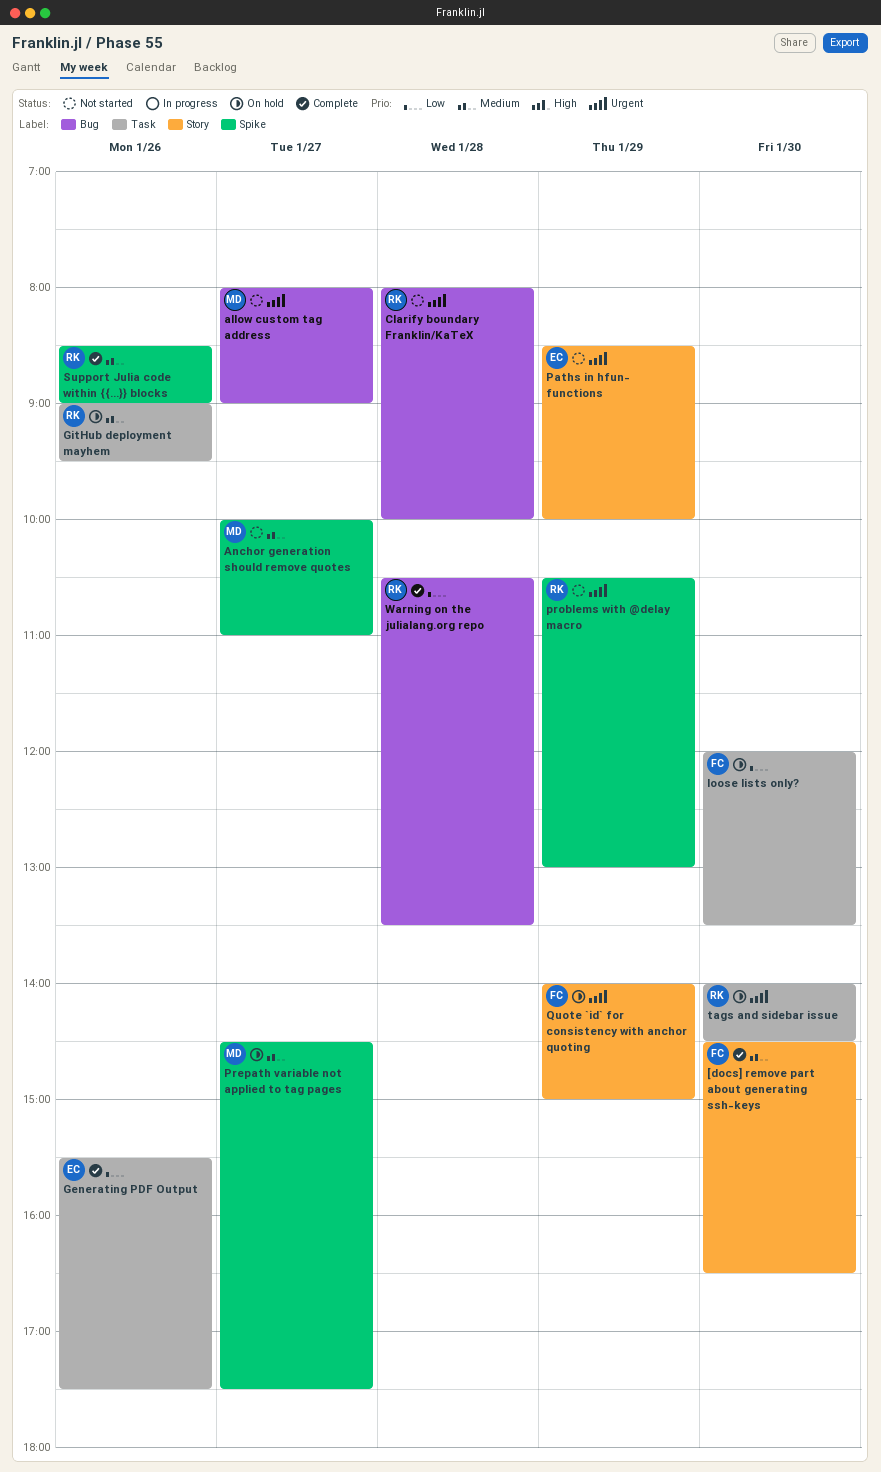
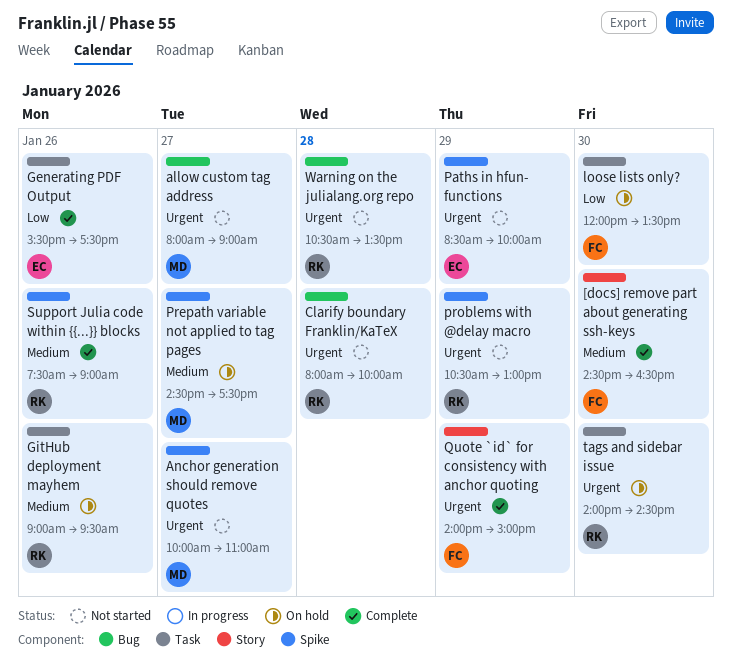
Anchor generation should remove quotes, priority: Medium -> Urgent
Paths in hfun- functions, label: Story -> Spike
Quote `id` for consistency with anchor quoting, status: On hold -> Complete
Support Julia code within {{...}} blocks, begins: 08:30 -> 07:30
Warning on the julialang.org repo, status: Complete -> Not started
Warning on the julialang.org repo, priority: Low -> Urgent

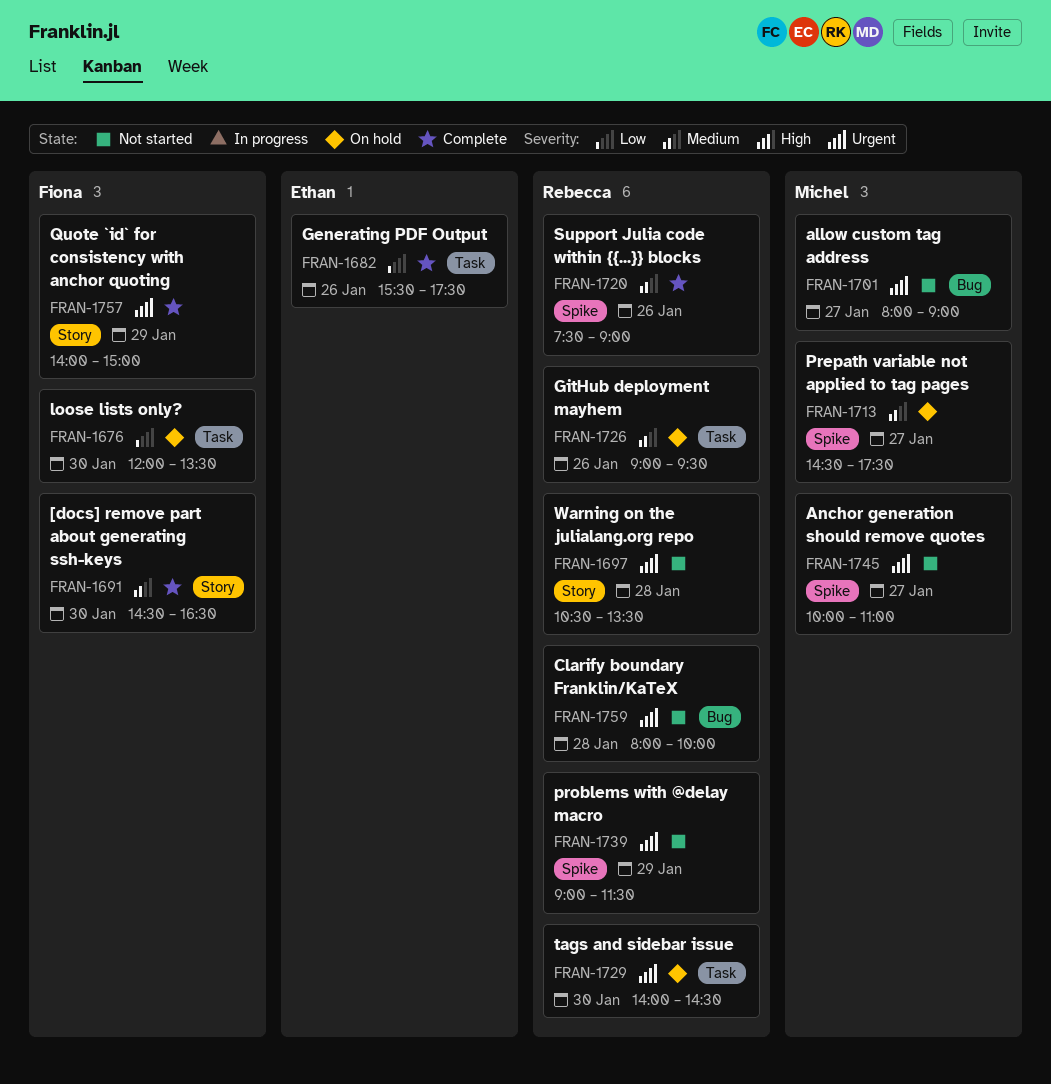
Paths in hfun- functions: present -> none
problems with @delay macro, begins: 10:30 -> 09:00
problems with @delay macro, ends: 13:00 -> 11:30
Warning on the julialang.org repo, label: Bug -> Story

